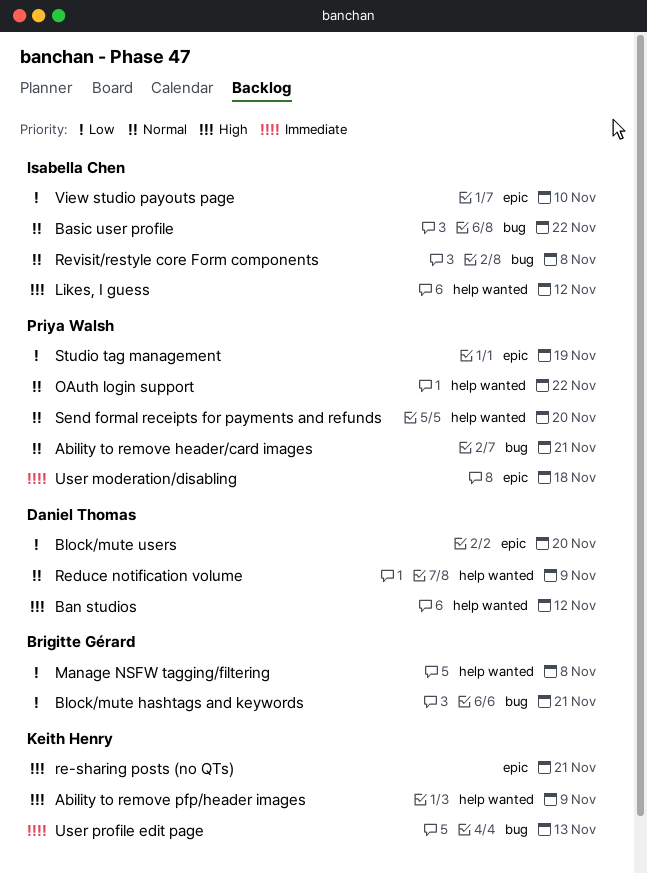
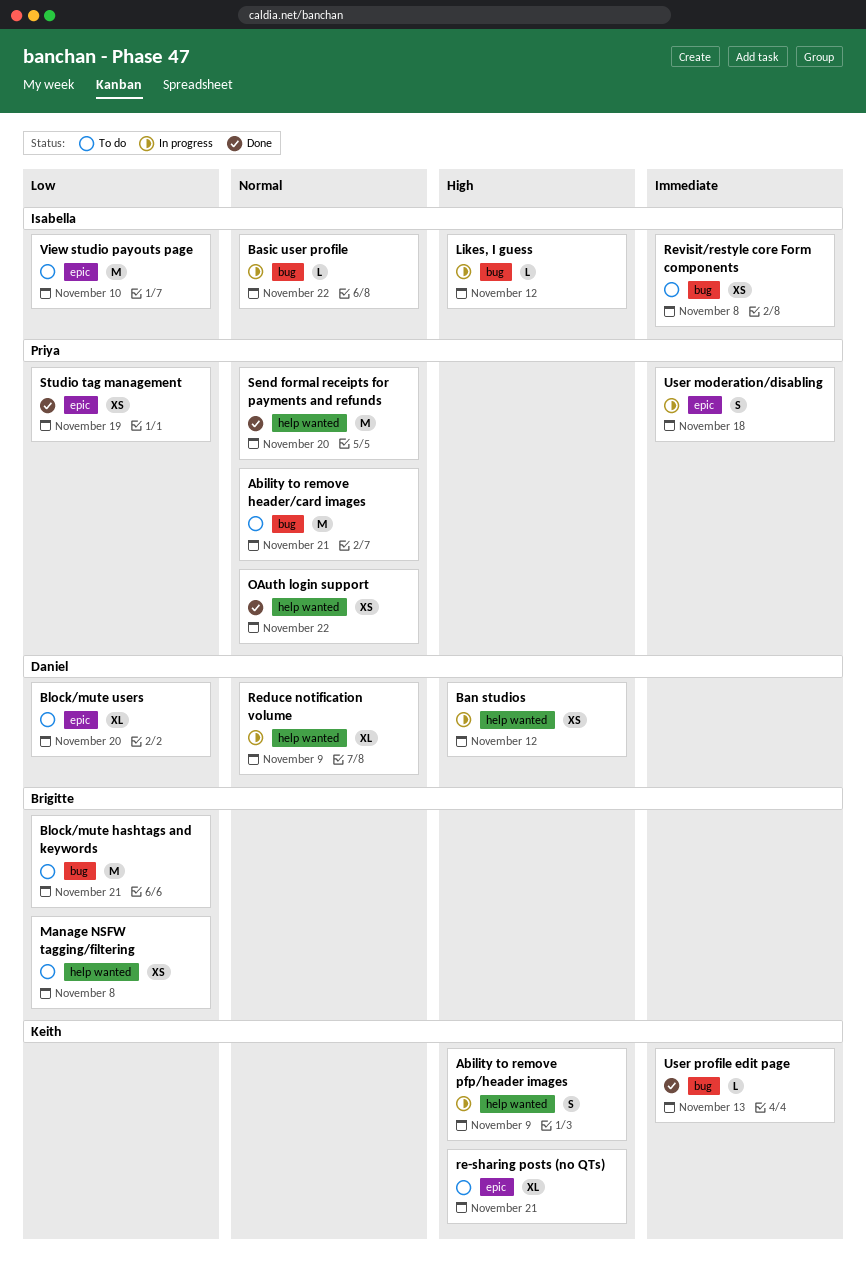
Likes, I guess, label: help wanted -> bug
Revisit/restyle core Form components, priority: Normal -> Immediate

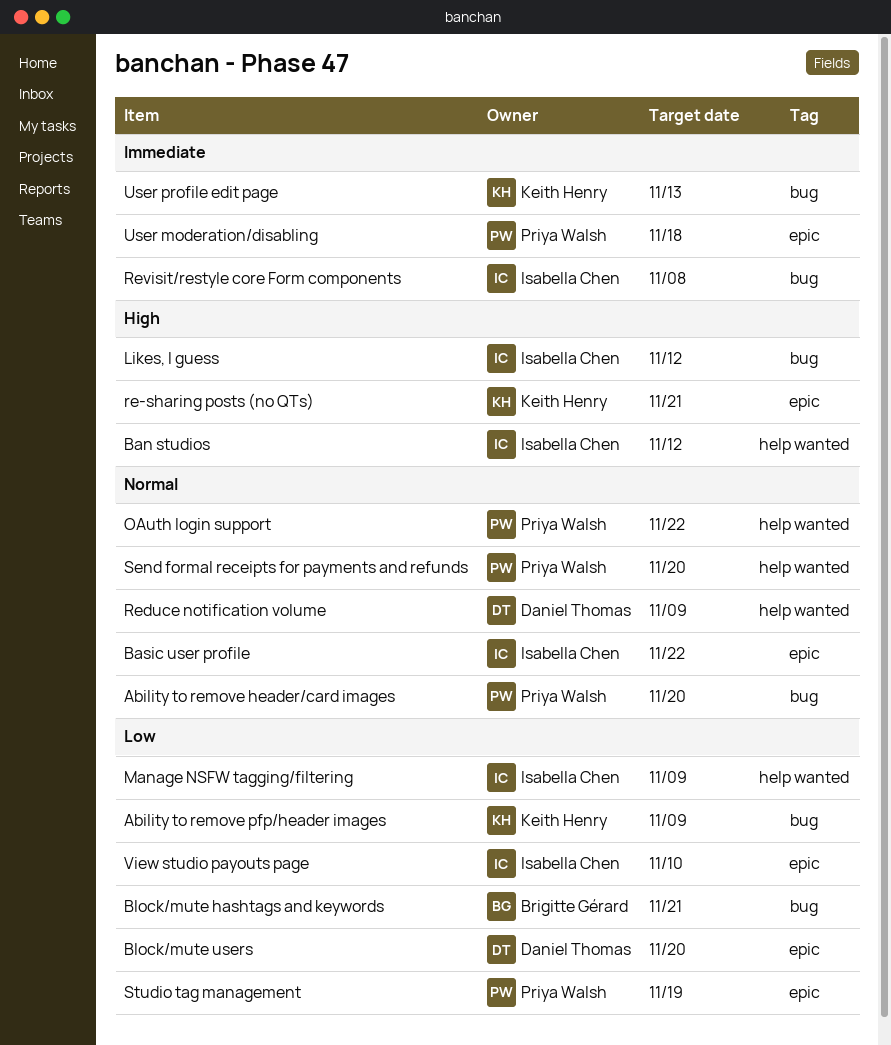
Ability to remove header/card images, due: Nov 21 -> Nov 20
Ability to remove pfp/header images, priority: High -> Low
Ability to remove pfp/header images, label: help wanted -> bug
Ban studios, owner: Daniel Thomas -> Isabella Chen
Basic user profile, label: bug -> epic
Manage NSFW tagging/filtering, owner: Brigitte Gérard -> Isabella Chen
Manage NSFW tagging/filtering, due: Nov 8 -> Nov 9

